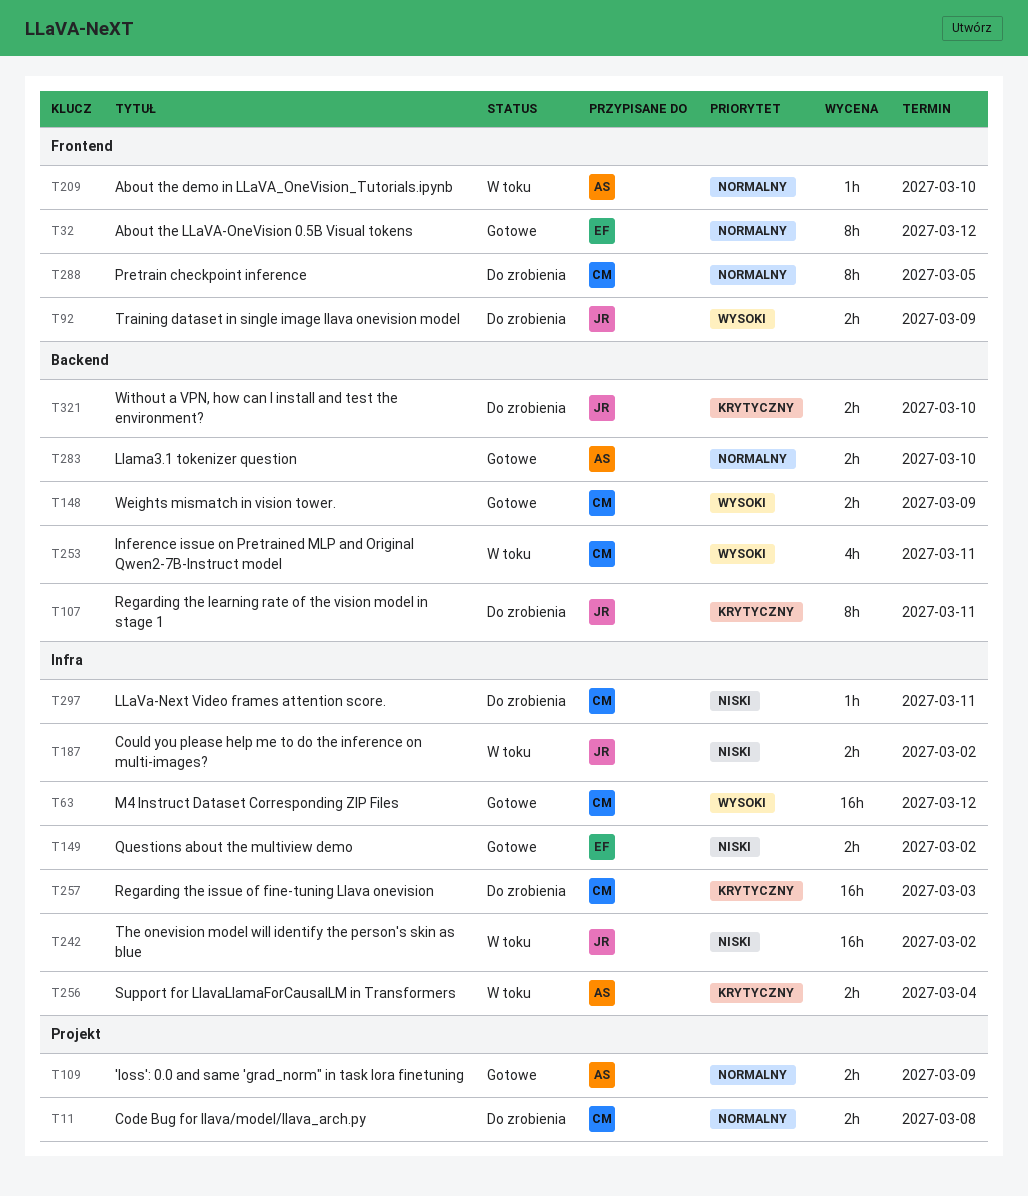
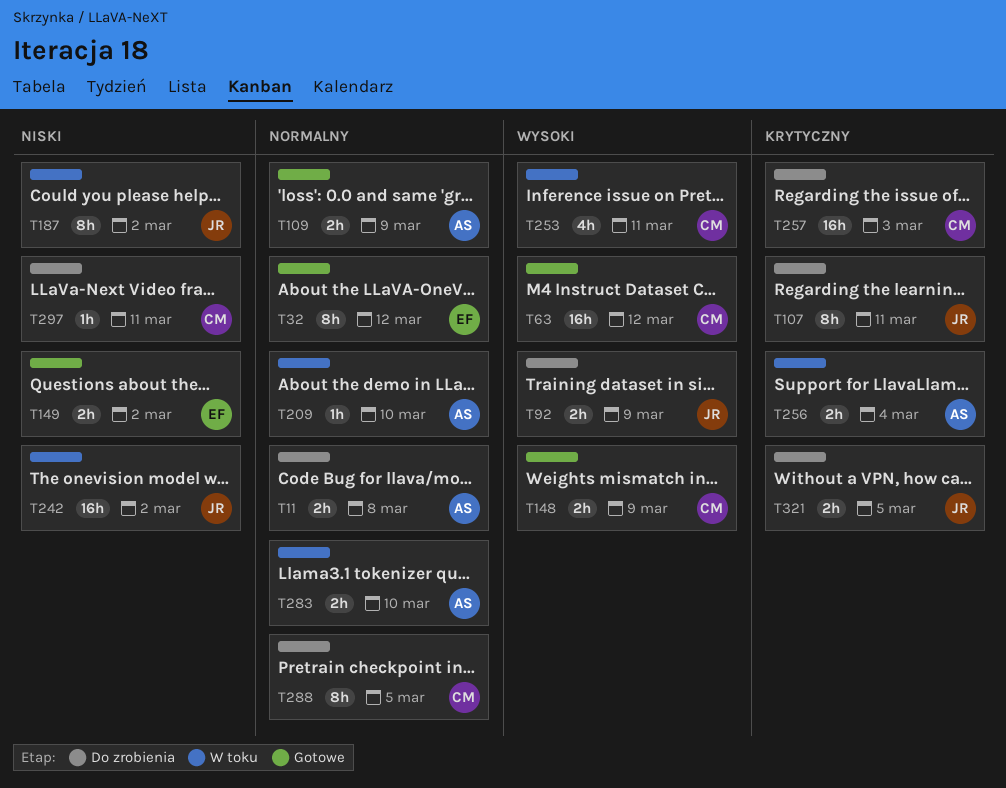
T11, owner: CM -> AS
T187, estimate: 2h -> 8h
T283, status: Gotowe -> W toku
T321, due: Mar 10 -> Mar 5

